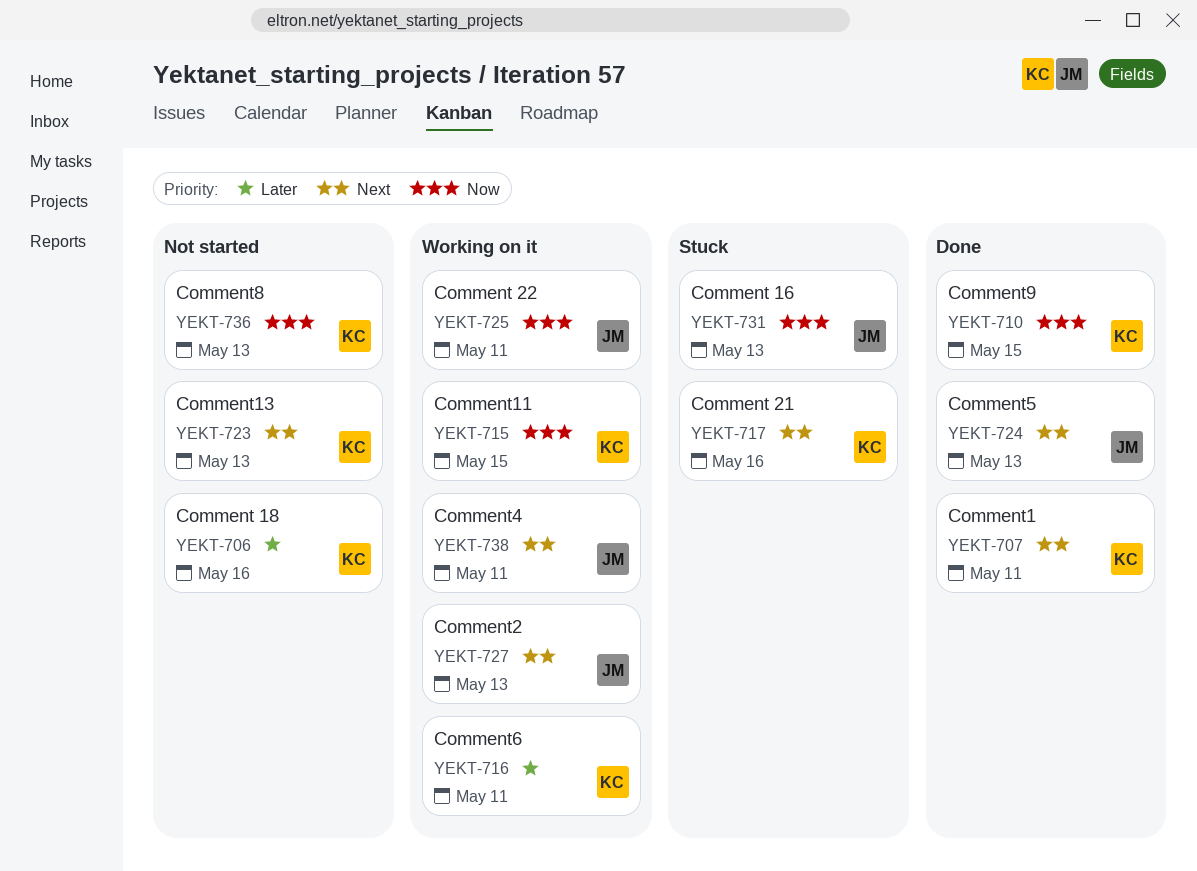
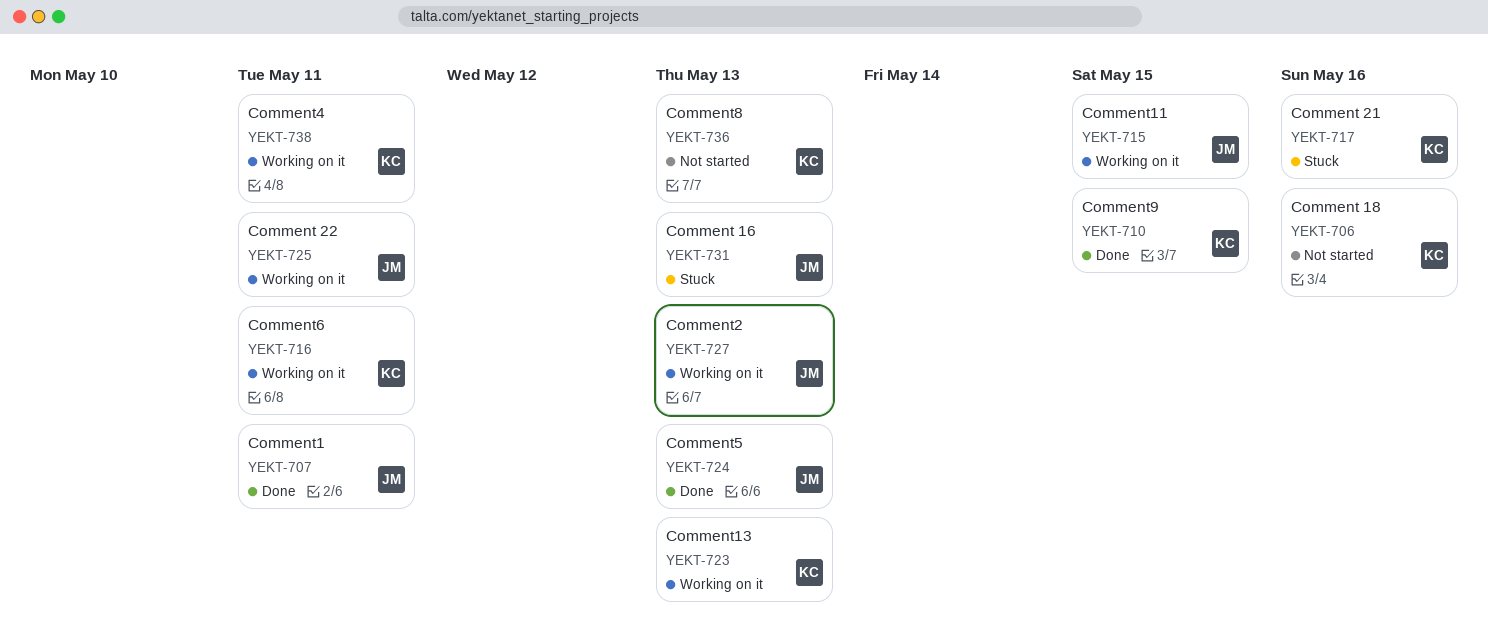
YEKT-707, owner: KC -> JM
YEKT-715, owner: KC -> JM
YEKT-723, status: Not started -> Working on it
YEKT-738, owner: JM -> KC

